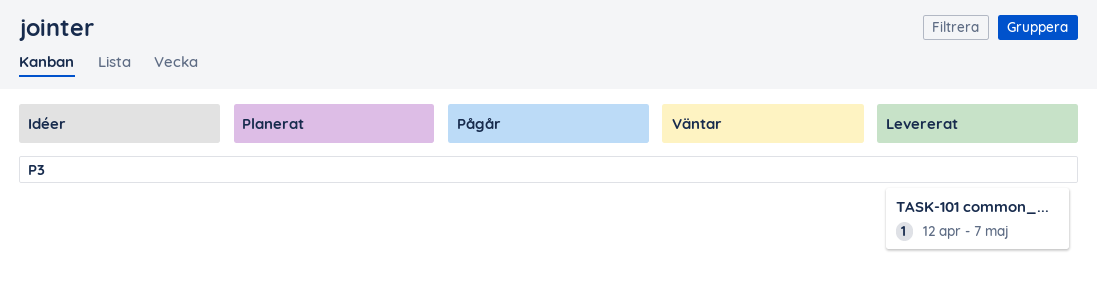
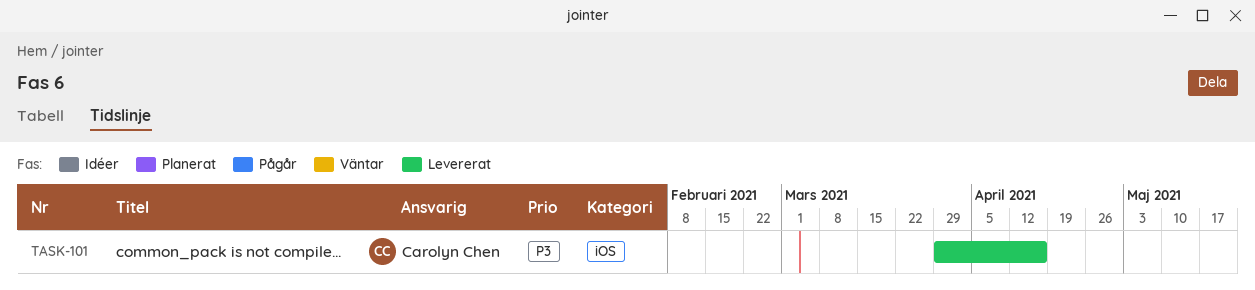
TASK-101, start: Apr 12 -> Mar 29
TASK-101, due: May 7 -> Apr 16

